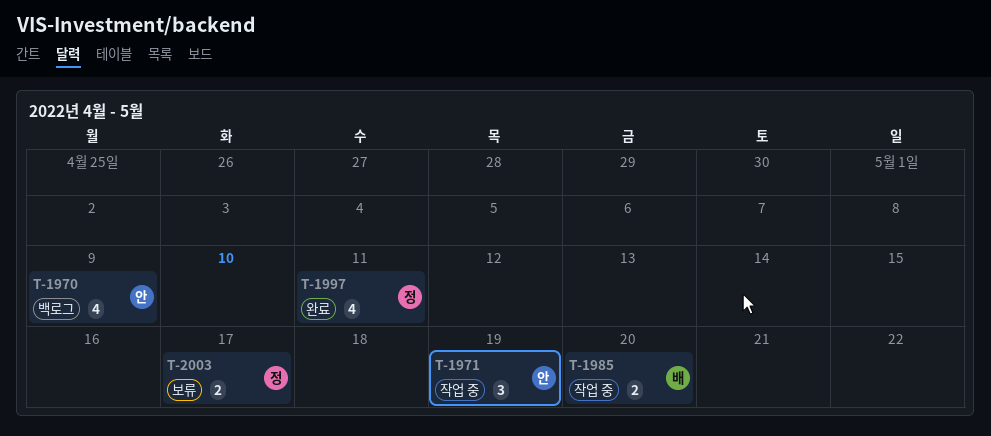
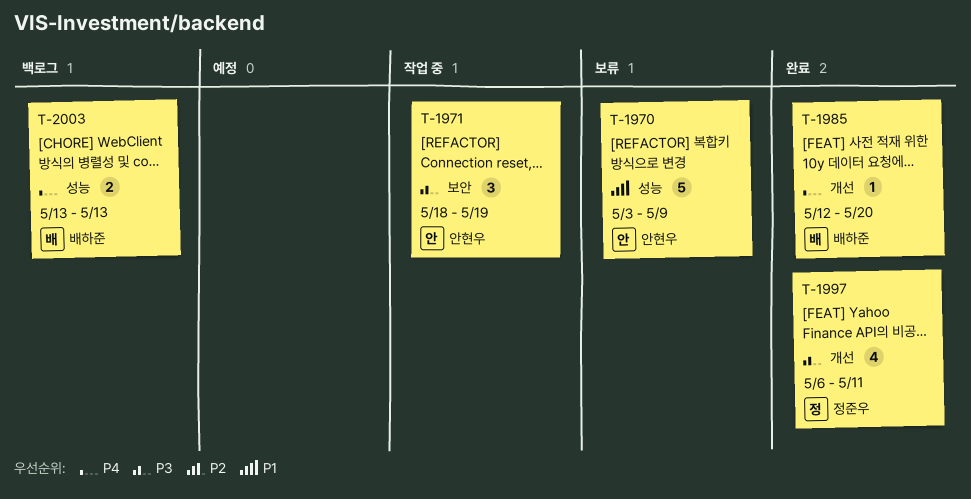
T-1970, status: 백로그 -> 보류
T-1970, estimate: 4 -> 5
T-1985, status: 작업 중 -> 완료
T-1985, estimate: 2 -> 1
T-2003, status: 보류 -> 백로그
T-2003, owner: 정준우 -> 배하준
T-2003, due: May 17 -> May 13

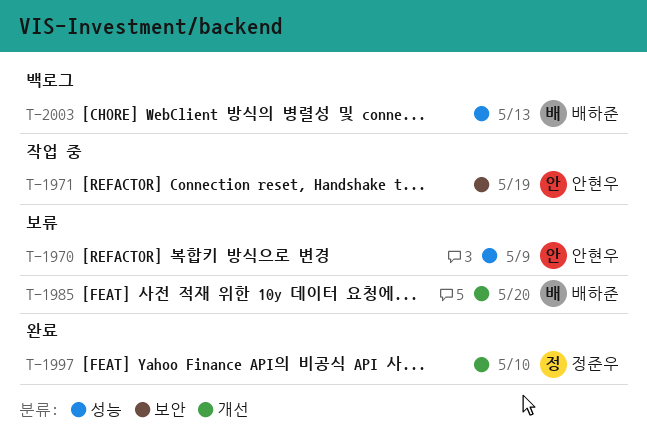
T-1985, status: 완료 -> 보류
T-1997, due: May 11 -> May 10

